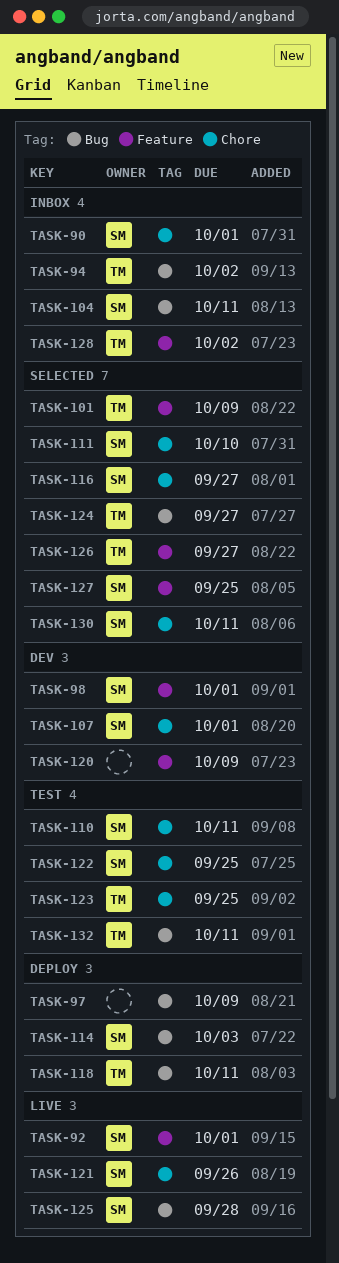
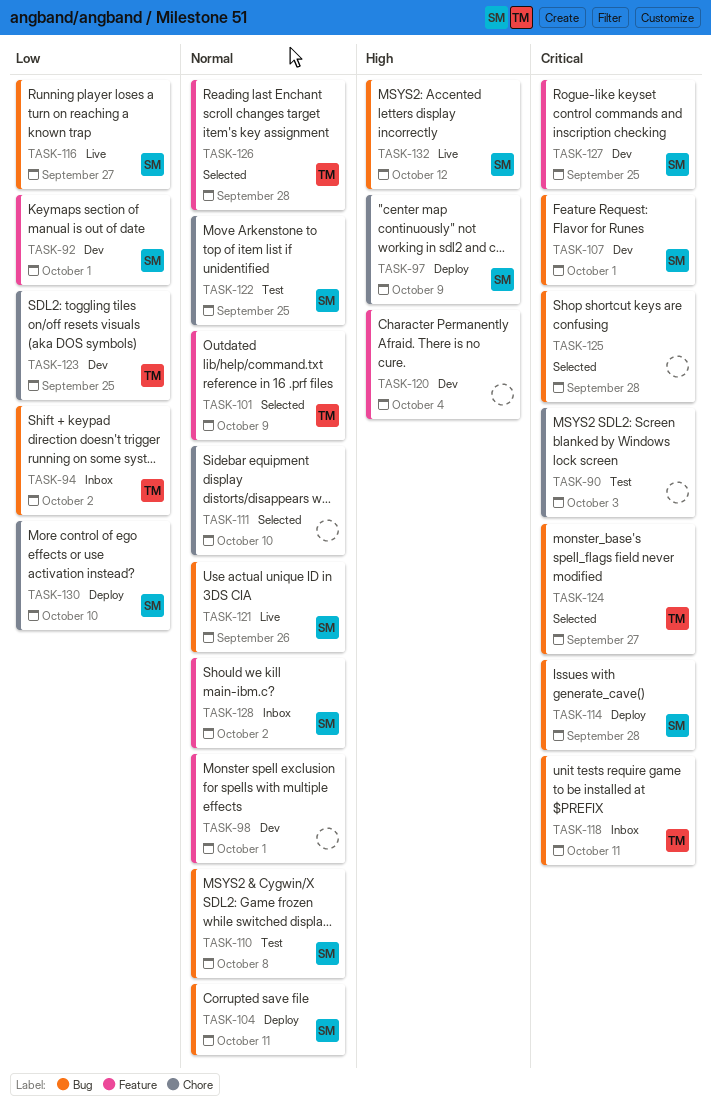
TASK-90, status: Inbox -> Test
TASK-90, owner: SM -> none
TASK-90, due: Oct 1 -> Oct 3
TASK-92, status: Live -> Dev
TASK-97, owner: none -> SM
TASK-97, label: Bug -> Chore
TASK-98, owner: SM -> none
TASK-104, status: Inbox -> Deploy
TASK-107, label: Chore -> Bug
TASK-110, label: Chore -> Bug
TASK-110, due: Oct 11 -> Oct 8
TASK-111, owner: SM -> none
TASK-114, due: Oct 3 -> Sep 28
TASK-116, status: Selected -> Live
TASK-116, label: Chore -> Bug
TASK-118, status: Deploy -> Inbox
TASK-120, due: Oct 9 -> Oct 4
TASK-121, label: Chore -> Bug
TASK-123, status: Test -> Dev
TASK-125, status: Live -> Selected
TASK-125, owner: SM -> none
TASK-126, due: Sep 27 -> Sep 28
TASK-127, status: Selected -> Dev
TASK-128, owner: TM -> SM
TASK-130, status: Selected -> Deploy
TASK-130, due: Oct 11 -> Oct 10
TASK-132, status: Test -> Live
TASK-132, owner: TM -> SM
TASK-132, due: Oct 11 -> Oct 12

